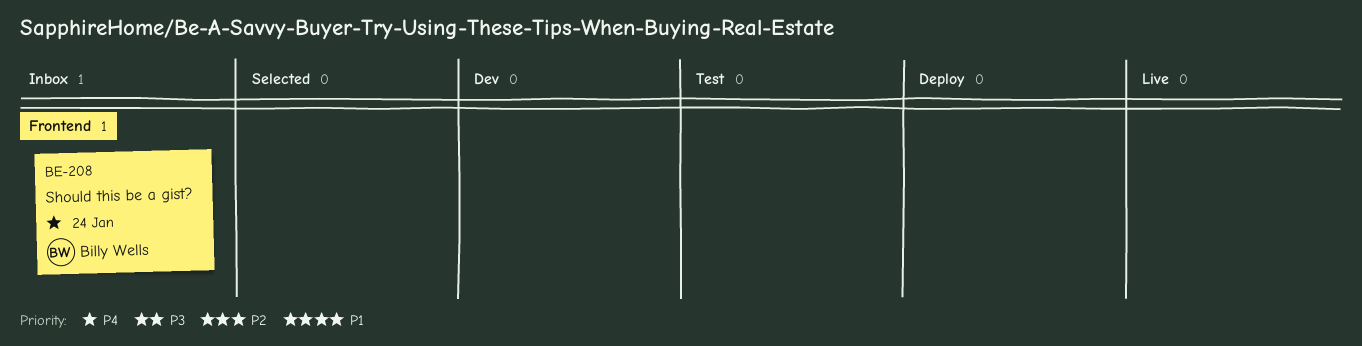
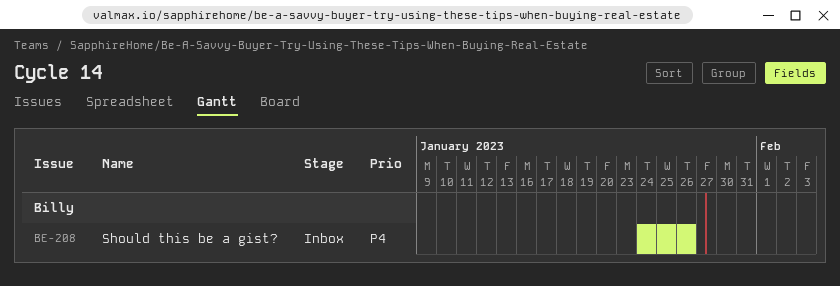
BE-208, due: Jan 24 -> Jan 26

